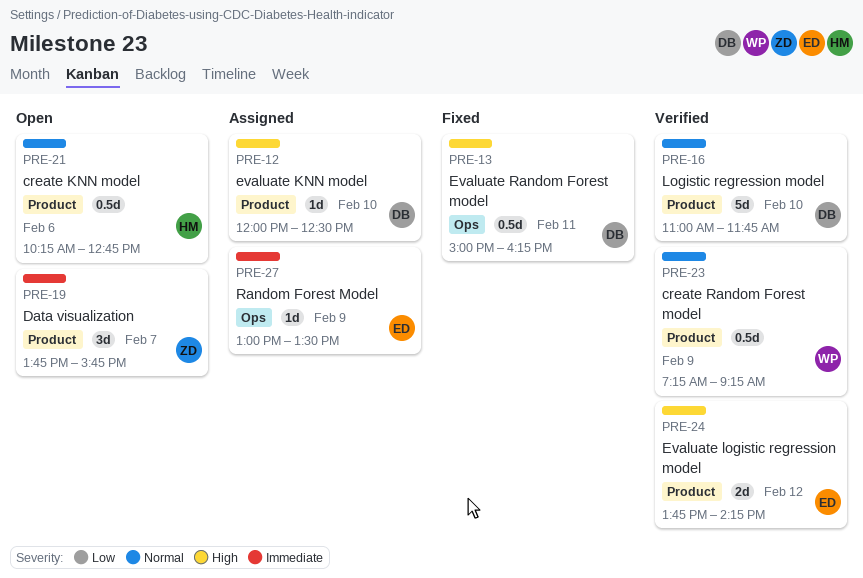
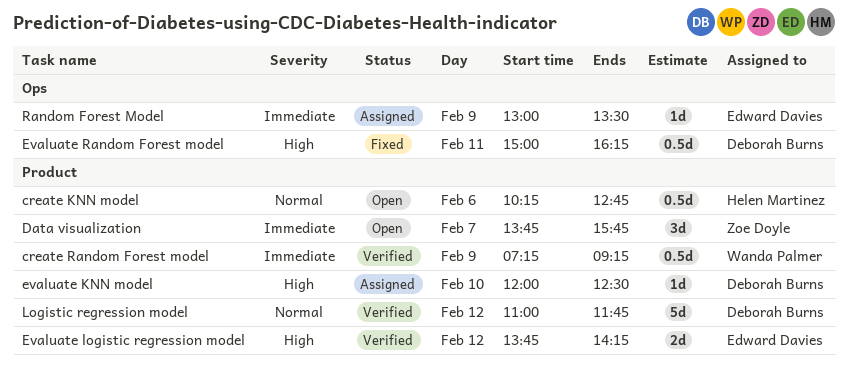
create Random Forest model, priority: Normal -> Immediate
Logistic regression model, day: Feb 10 -> Feb 12

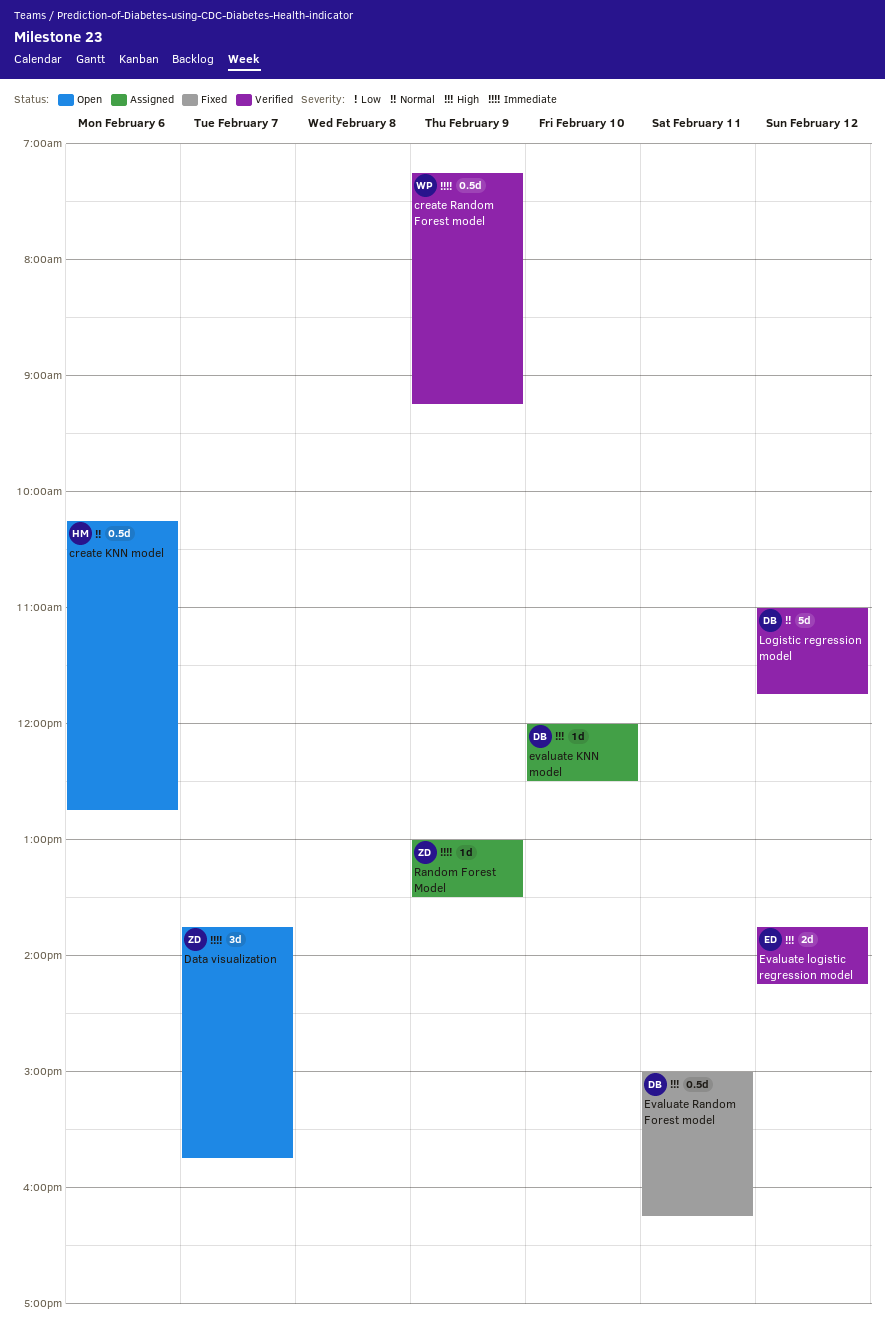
Random Forest Model, owner: Edward Davies -> Zoe Doyle

